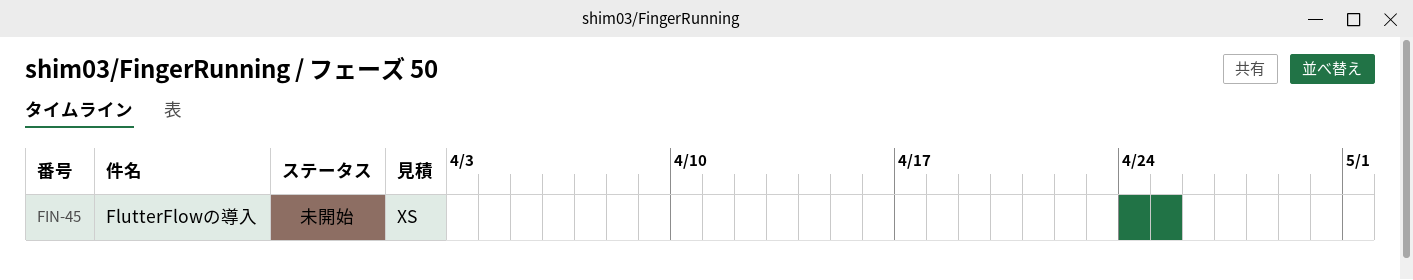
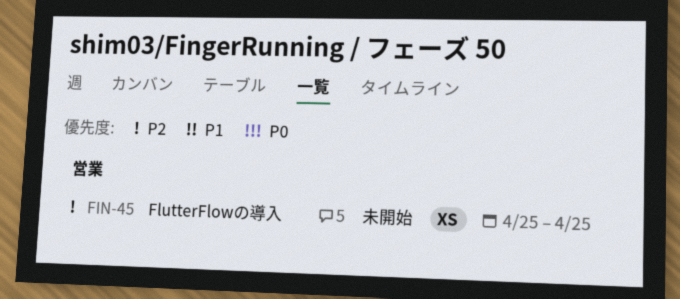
FIN-45, start: Apr 24 -> Apr 25

